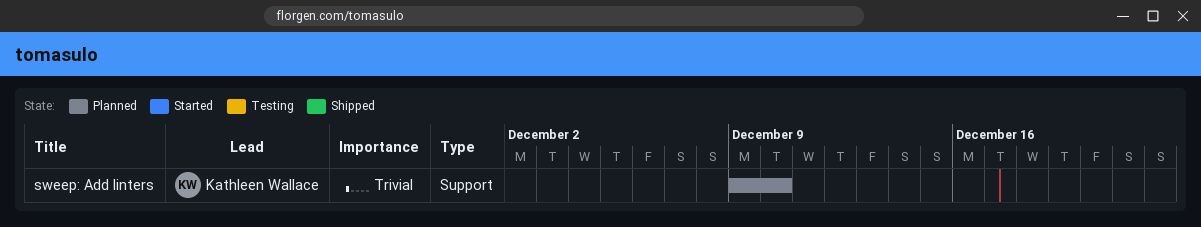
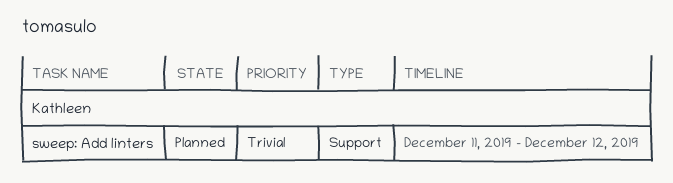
sweep: Add linters, start: Dec 9 -> Dec 11
sweep: Add linters, due: Dec 10 -> Dec 12

